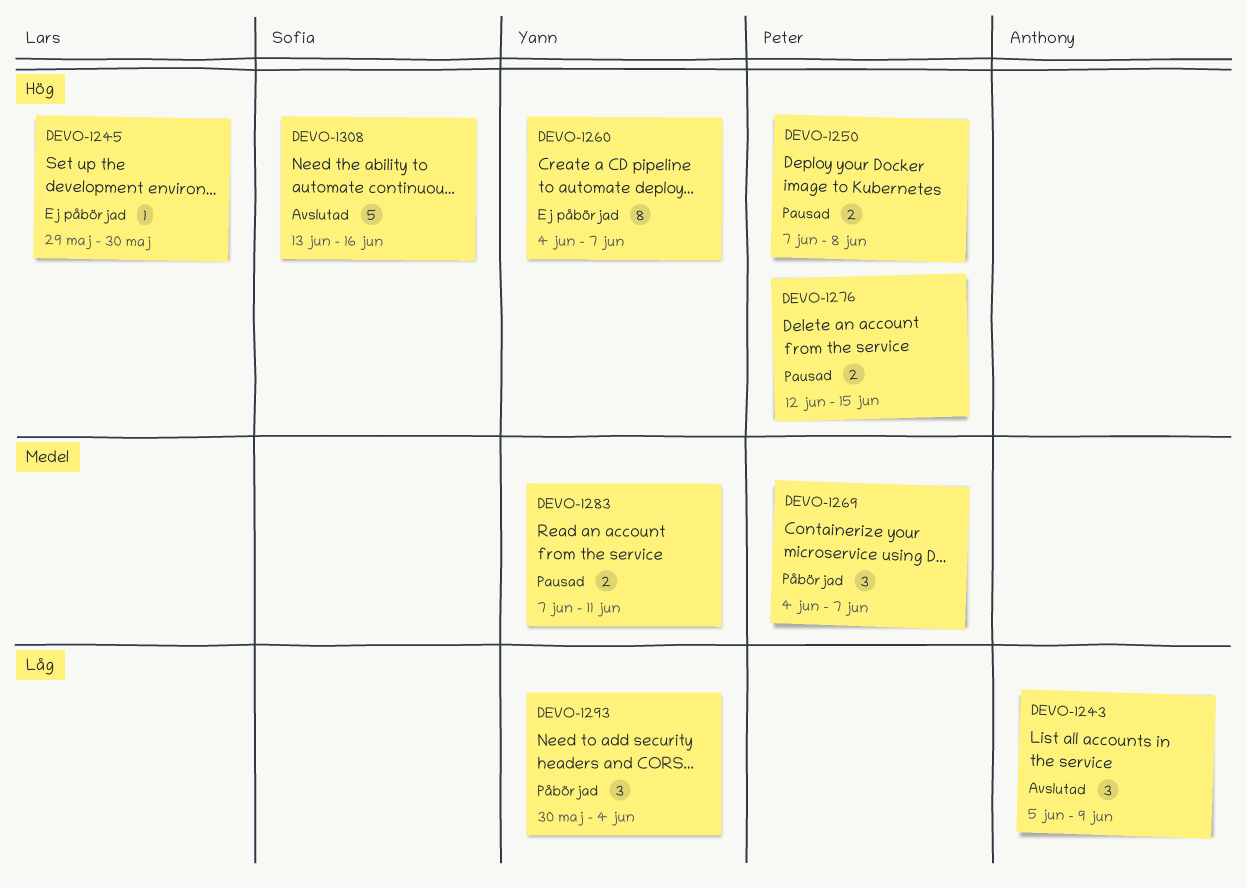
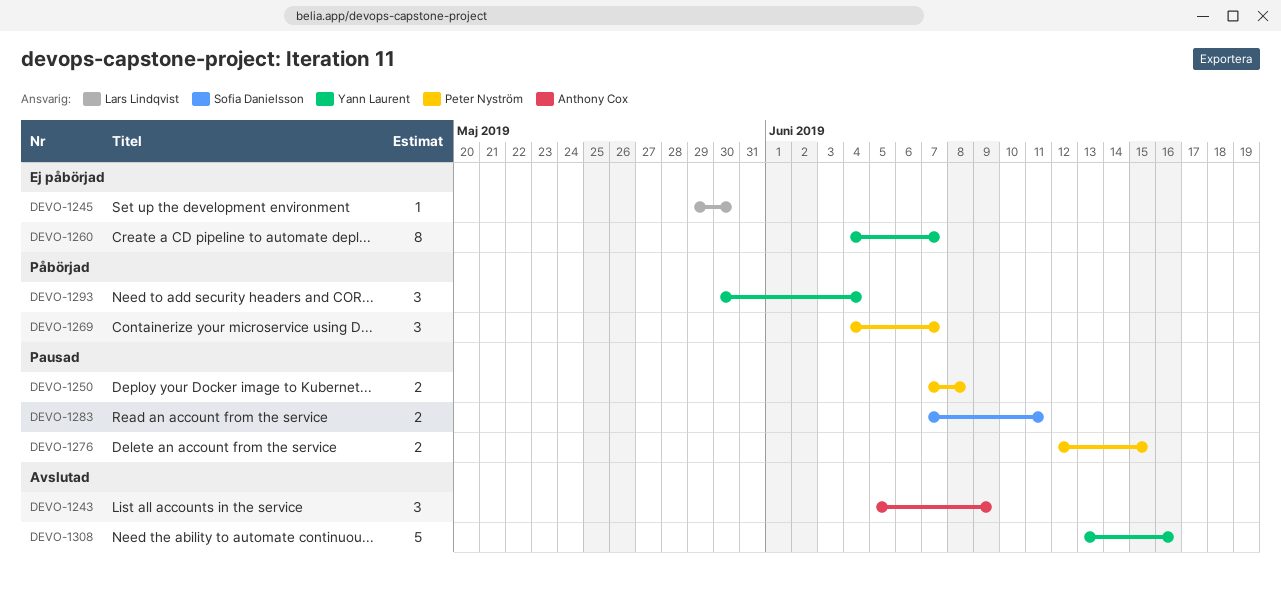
DEVO-1283, owner: Yann Laurent -> Sofia Danielsson
DEVO-1308, owner: Sofia Danielsson -> Yann Laurent

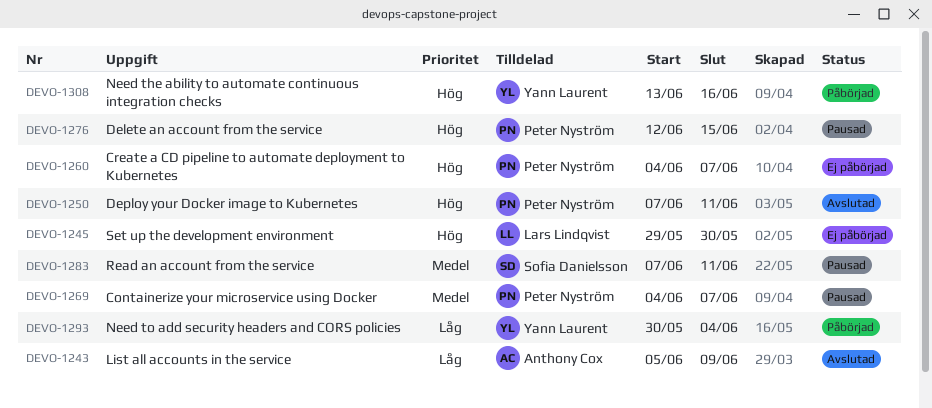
DEVO-1250, status: Pausad -> Avslutad
DEVO-1250, due: Jun 8 -> Jun 11
DEVO-1260, owner: Yann Laurent -> Peter Nyström
DEVO-1269, status: Påbörjad -> Pausad
DEVO-1308, status: Avslutad -> Påbörjad

